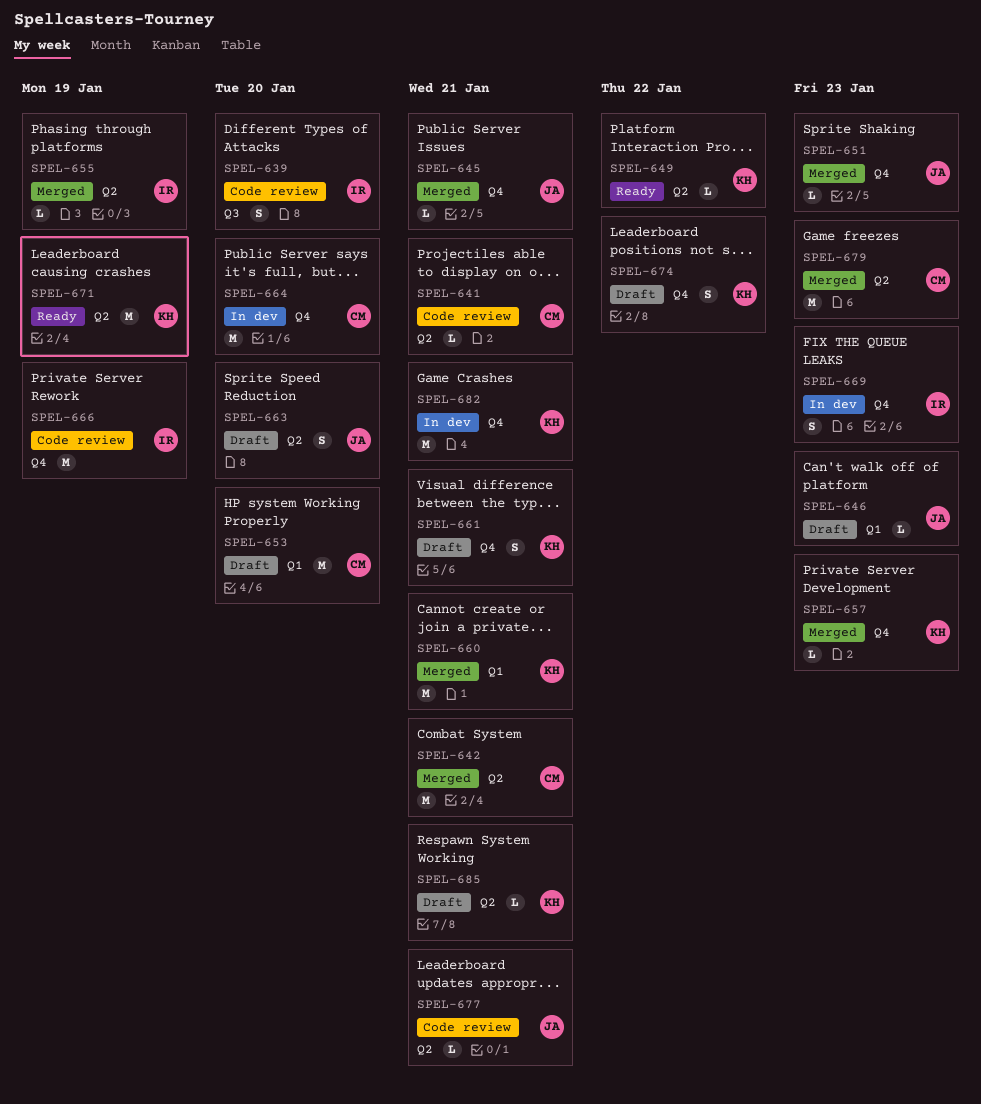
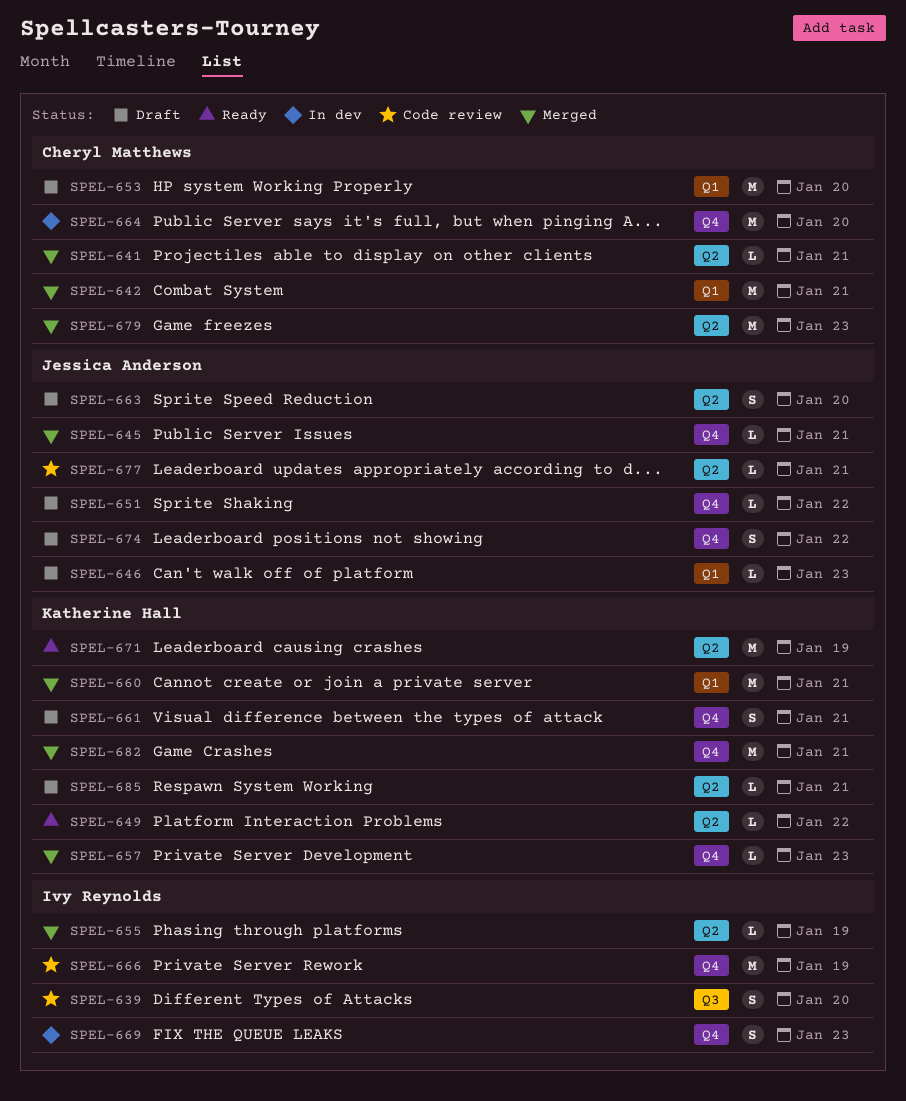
SPEL-641, status: Code review -> Merged
SPEL-642, label: Q2 -> Q1
SPEL-651, status: Merged -> Draft
SPEL-651, due: Jan 23 -> Jan 22
SPEL-674, owner: Katherine Hall -> Jessica Anderson
SPEL-682, status: In dev -> Merged

